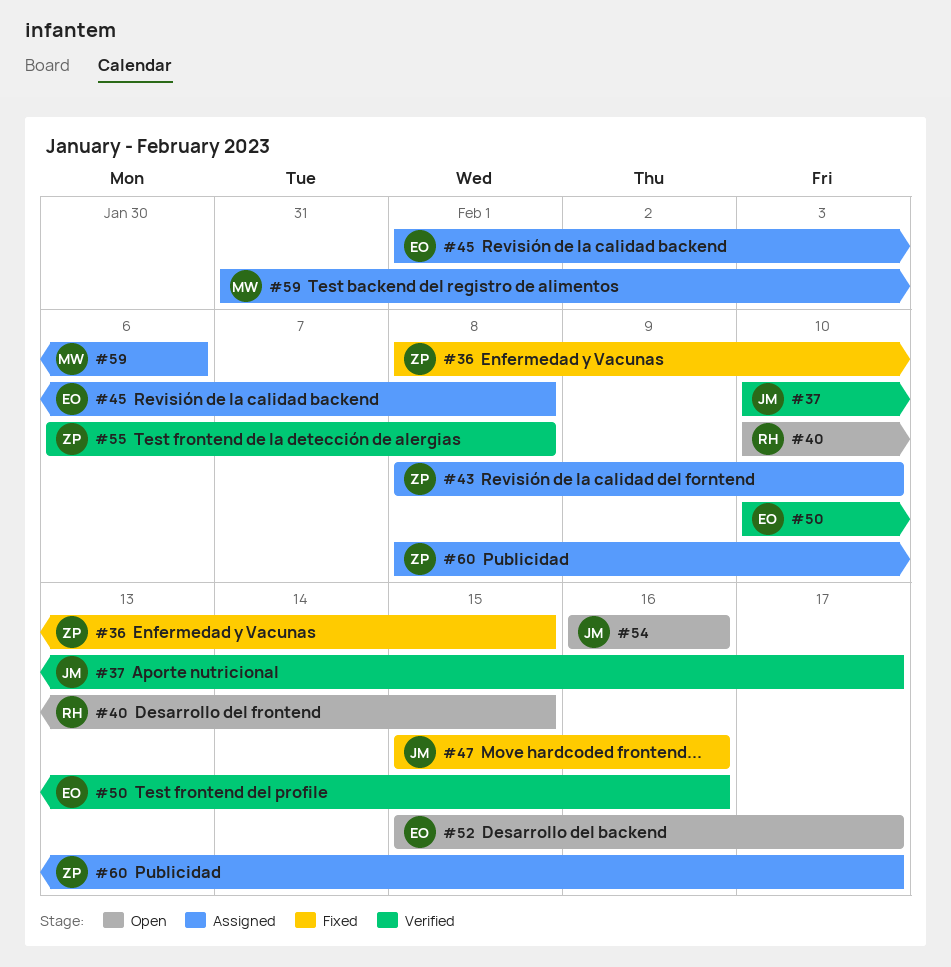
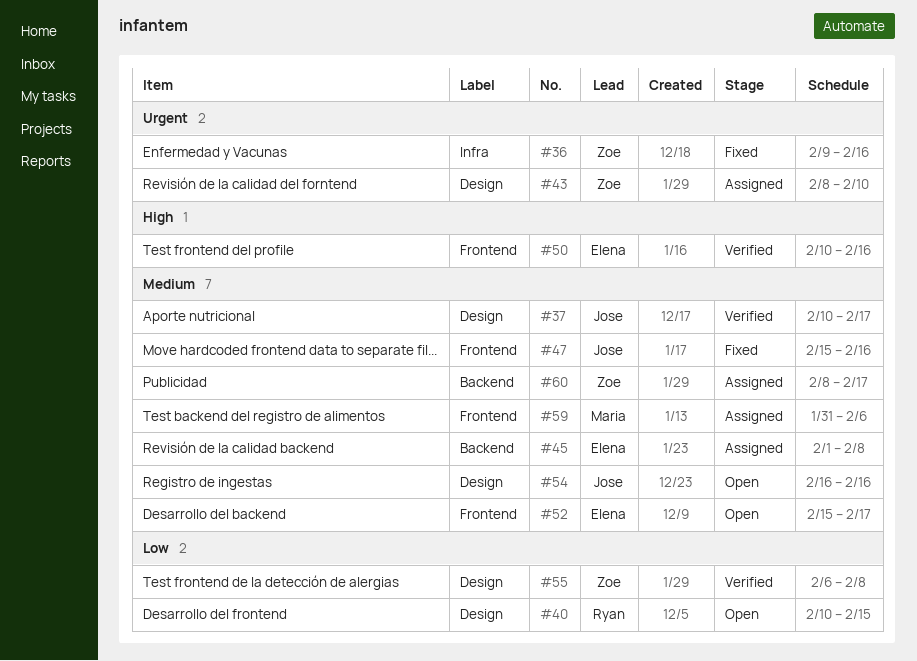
#36, start: Feb 8 -> Feb 9
#36, due: Feb 15 -> Feb 16

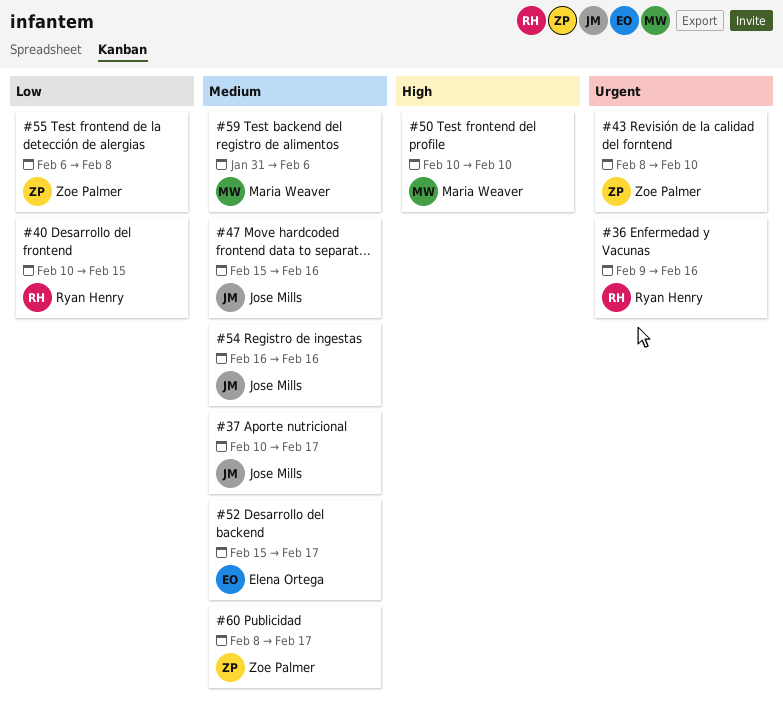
#36, owner: Zoe Palmer -> Ryan Henry
#45: present -> none
#50, owner: Elena Ortega -> Maria Weaver
#50, due: Feb 16 -> Feb 10

